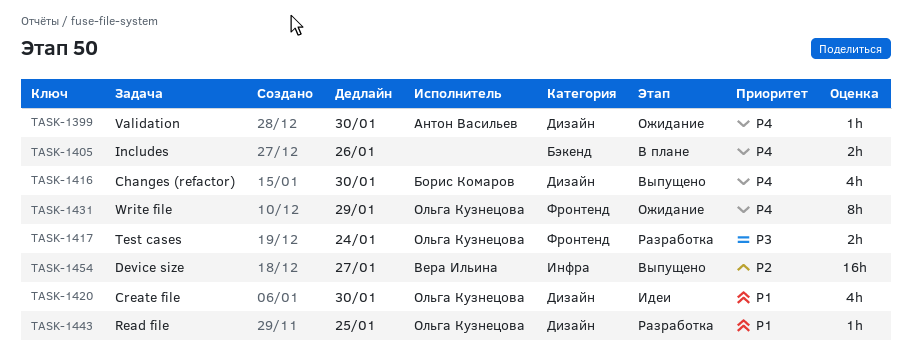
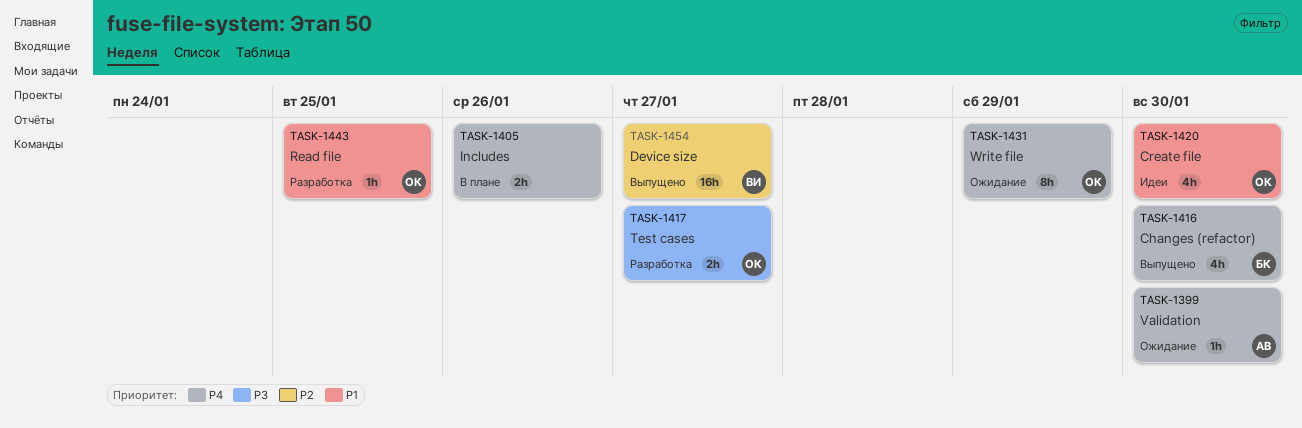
TASK-1417, due: Jan 24 -> Jan 27

